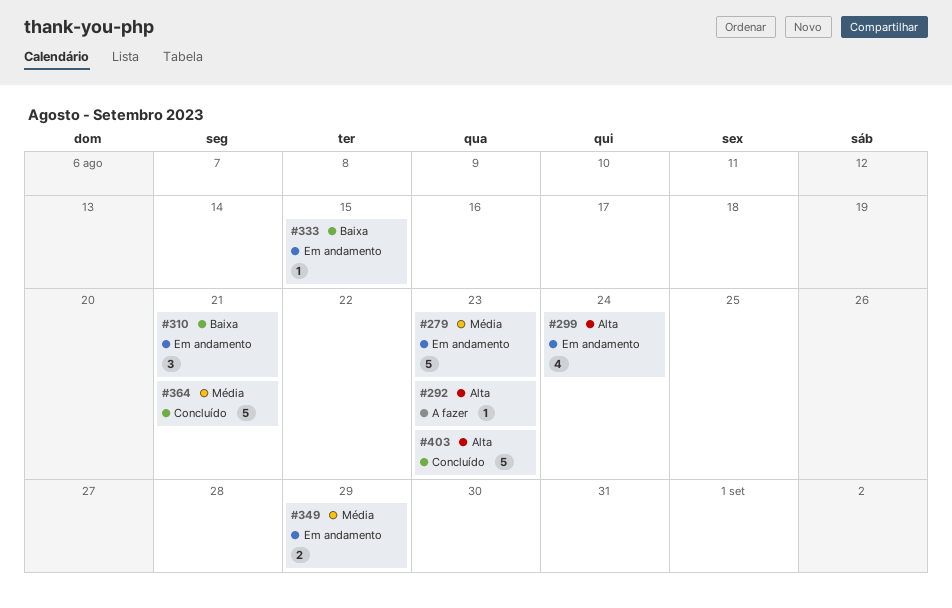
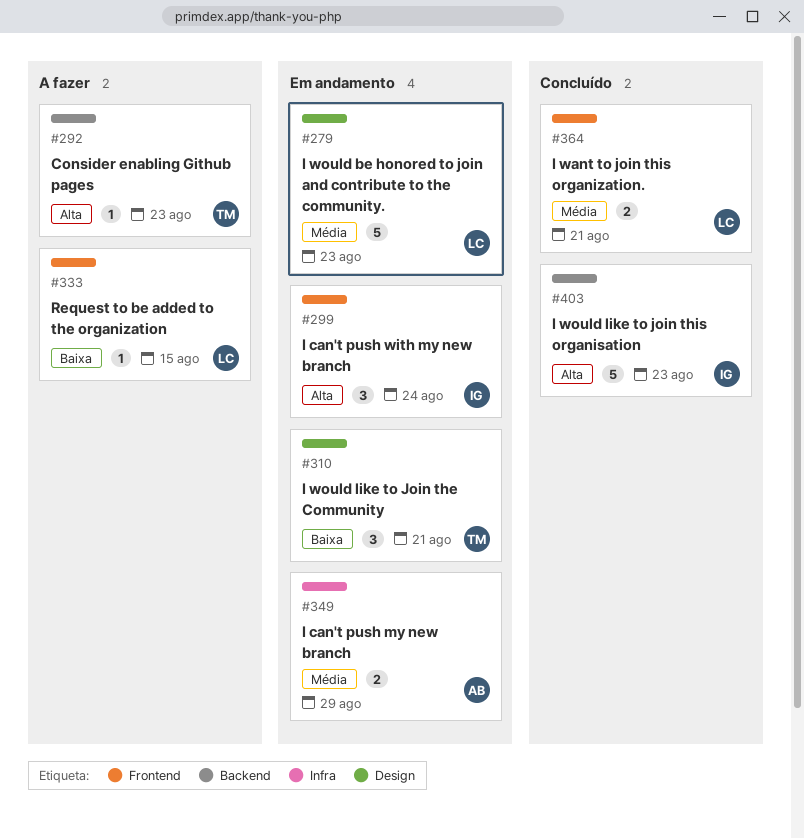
#299, estimate: 4 -> 3
#333, status: Em andamento -> A fazer
#364, estimate: 5 -> 2

